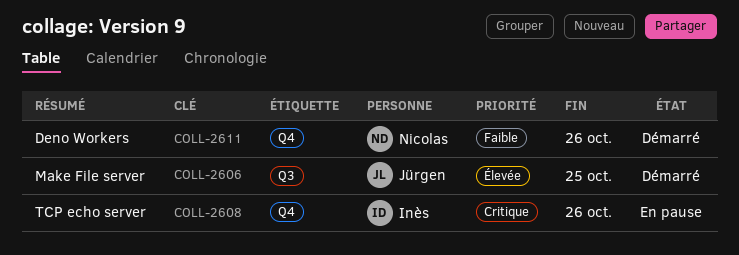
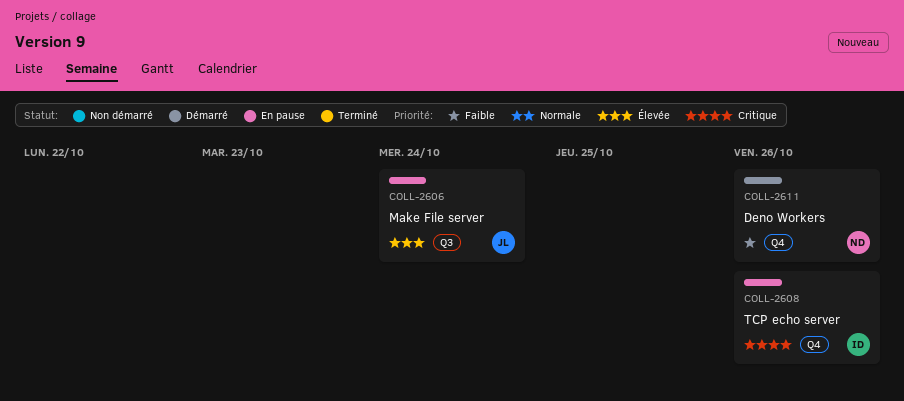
COLL-2606, status: Démarré -> En pause
COLL-2606, due: Oct 25 -> Oct 24

